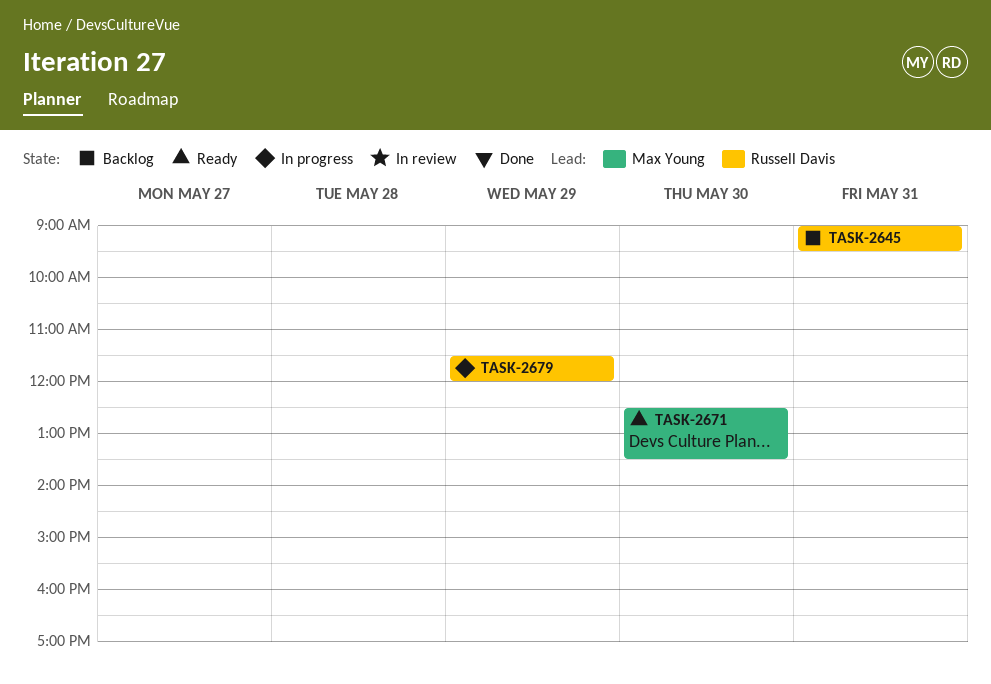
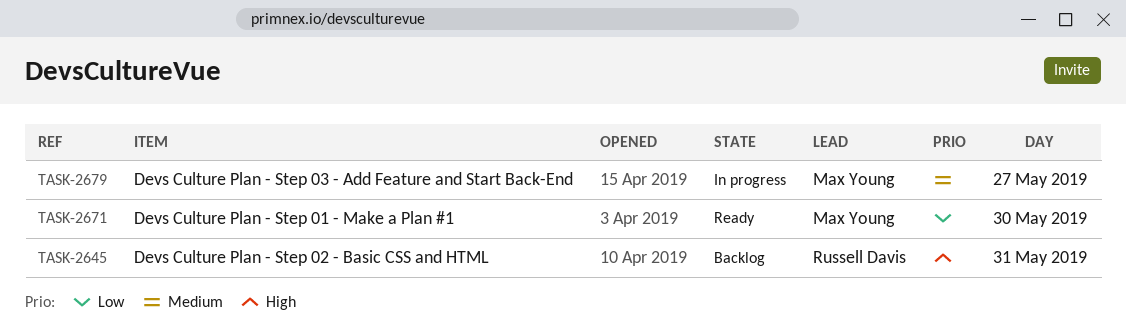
TASK-2679, owner: Russell Davis -> Max Young
TASK-2679, day: May 29 -> May 27

